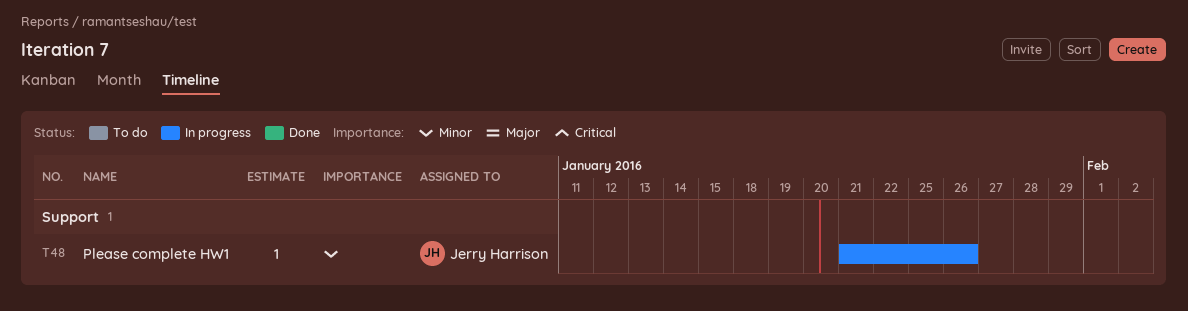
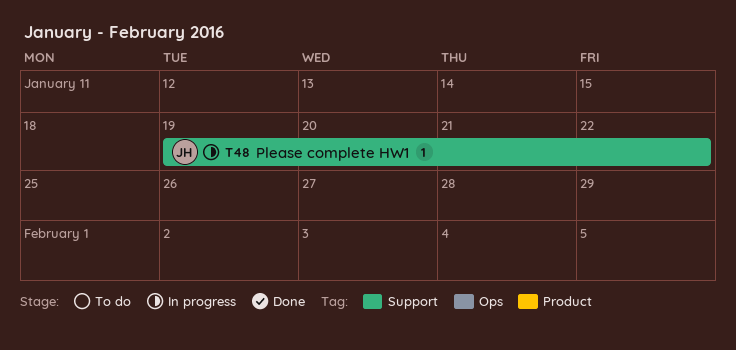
T48, start: Jan 21 -> Jan 19
T48, due: Jan 26 -> Jan 22

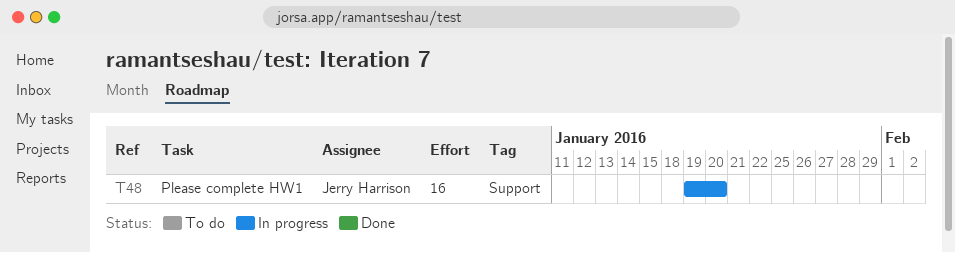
T48, estimate: 1 -> 16
T48, due: Jan 22 -> Jan 20

